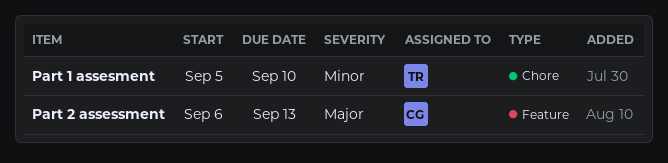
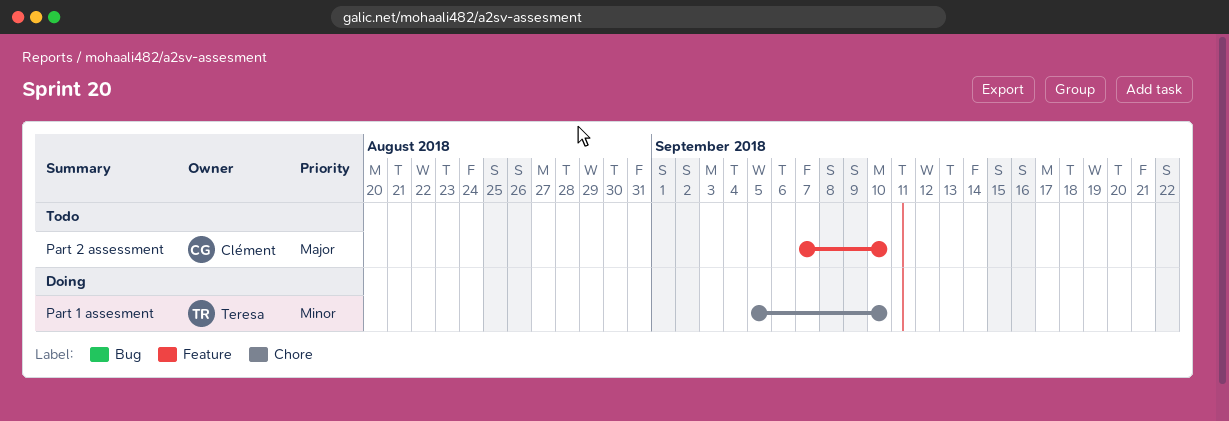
Part 2 assessment, start: Sep 6 -> Sep 7
Part 2 assessment, due: Sep 13 -> Sep 10

